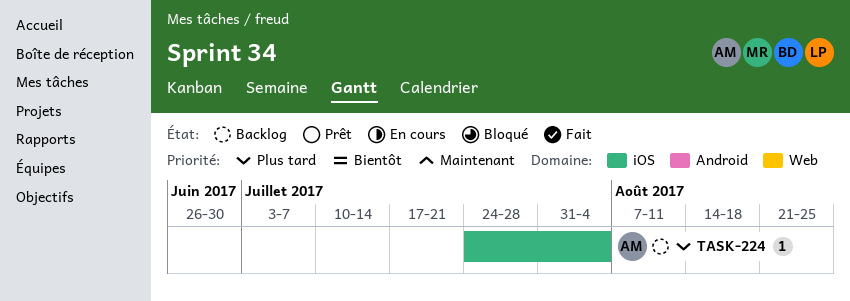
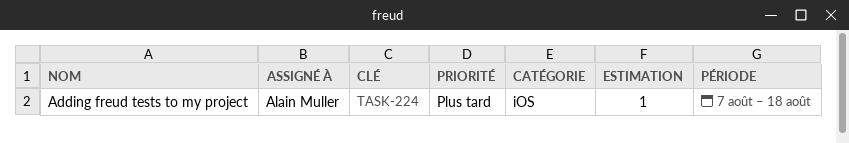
TASK-224, start: Jul 24 -> Aug 7
TASK-224, due: Aug 4 -> Aug 18

